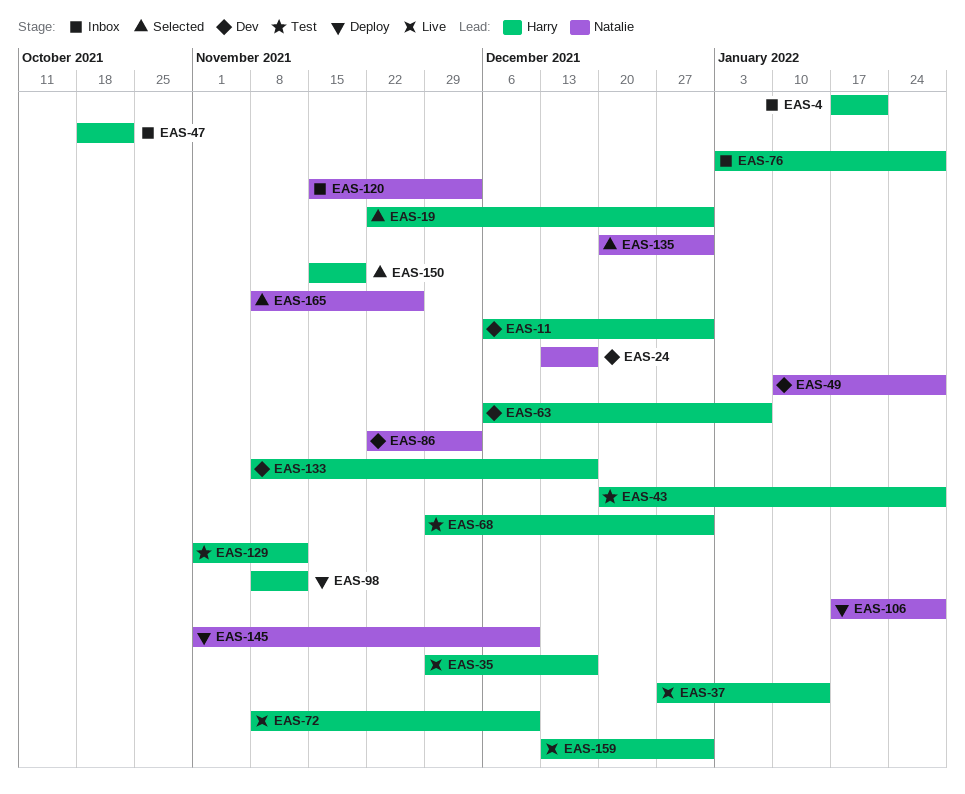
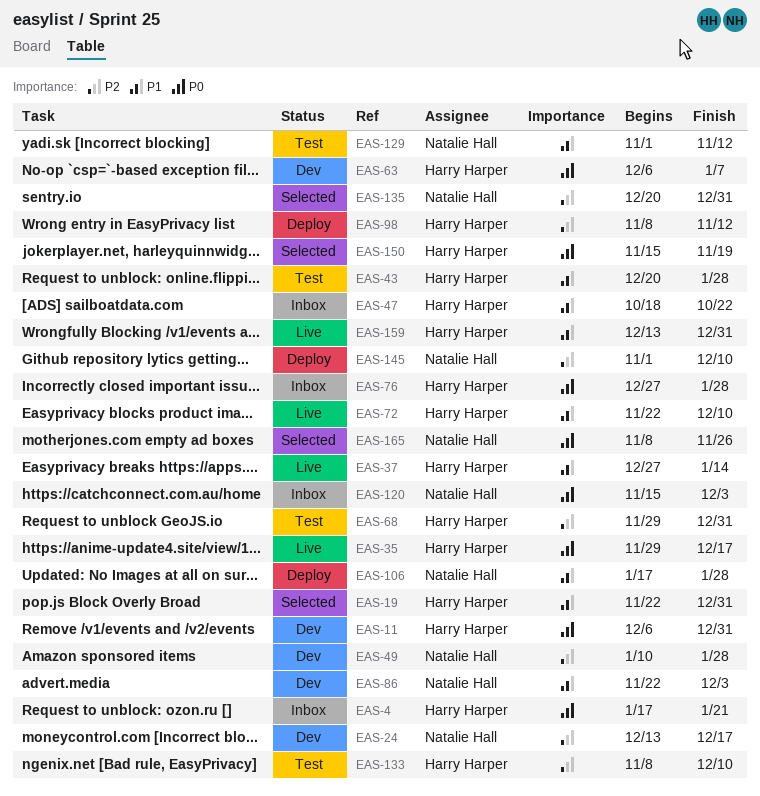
EAS-72, start: Nov 8 -> Nov 22
EAS-76, start: Jan 3 -> Dec 27
EAS-129, owner: Harry Harper -> Natalie Hall
EAS-133, status: Dev -> Test
EAS-133, due: Dec 17 -> Dec 10

